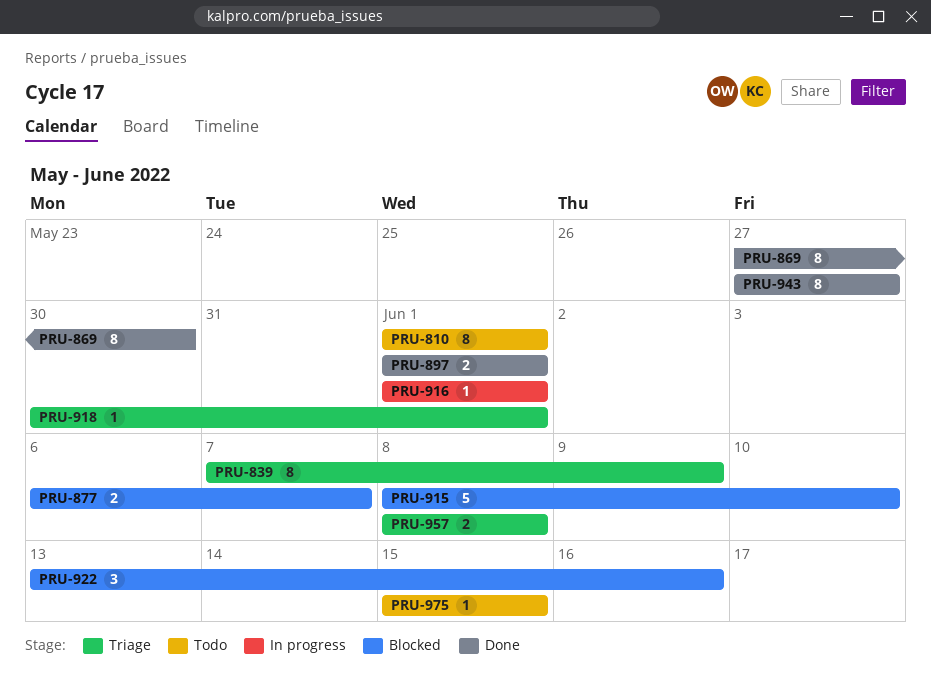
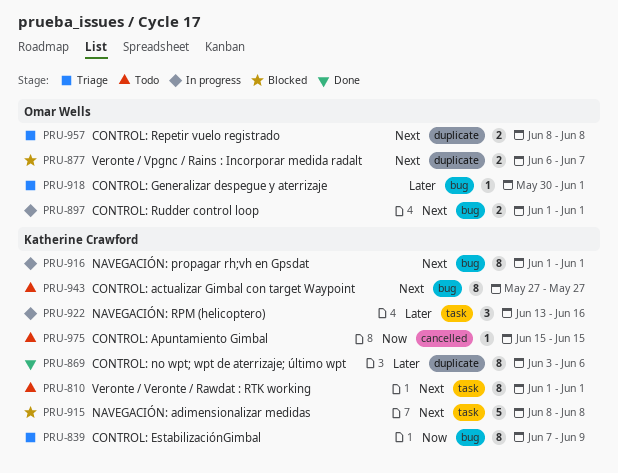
PRU-869, start: May 27 -> Jun 3
PRU-869, due: May 30 -> Jun 6
PRU-897, status: Done -> In progress
PRU-915, due: Jun 10 -> Jun 8
PRU-916, estimate: 1 -> 8
PRU-922, status: Blocked -> In progress
PRU-943, status: Done -> Todo

